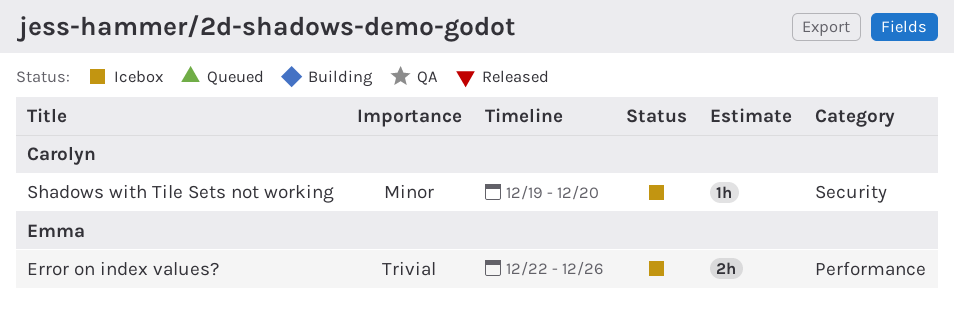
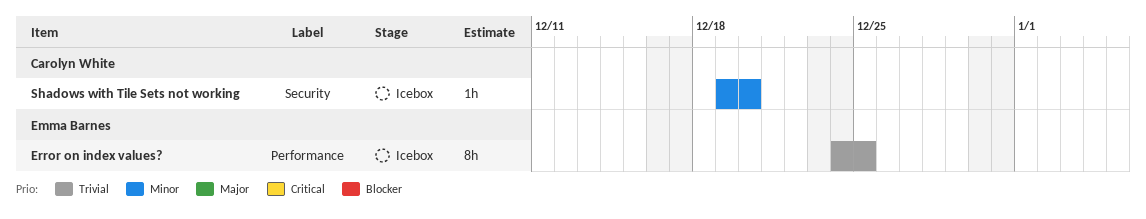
Error on index values?, estimate: 2h -> 8h
Error on index values?, start: Dec 22 -> Dec 24
Error on index values?, due: Dec 26 -> Dec 25

